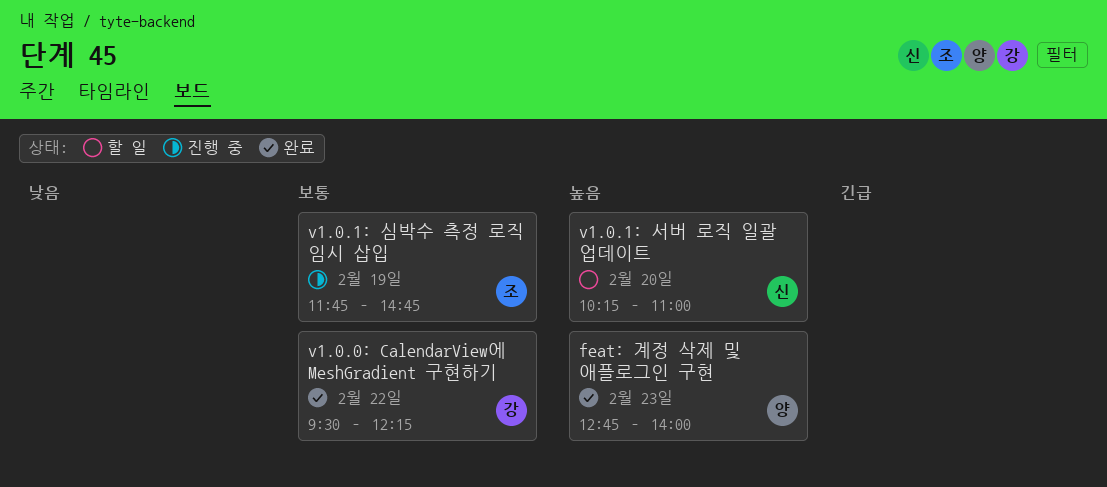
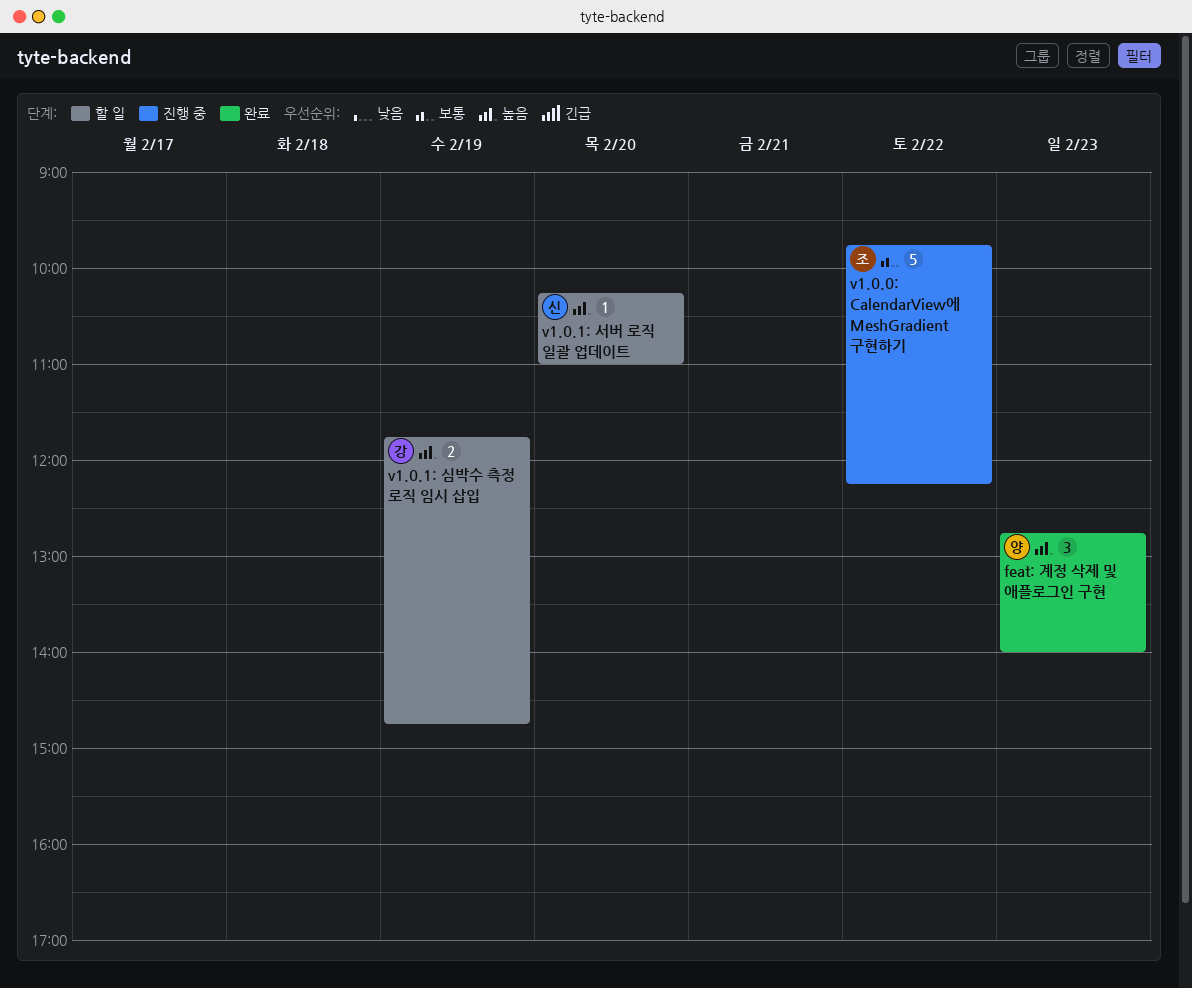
v1.0.0: CalendarView에 MeshGradient 구현하기, status: 완료 -> 진행 중
v1.0.0: CalendarView에 MeshGradient 구현하기, owner: 강 -> 조
v1.0.0: CalendarView에 MeshGradient 구현하기, begins: 09:30 -> 09:45
v1.0.1: 심박수 측정 로직 임시 삽입, status: 진행 중 -> 할 일
v1.0.1: 심박수 측정 로직 임시 삽입, owner: 조 -> 강
v1.0.1: 심박수 측정 로직 임시 삽입, priority: 보통 -> 높음

